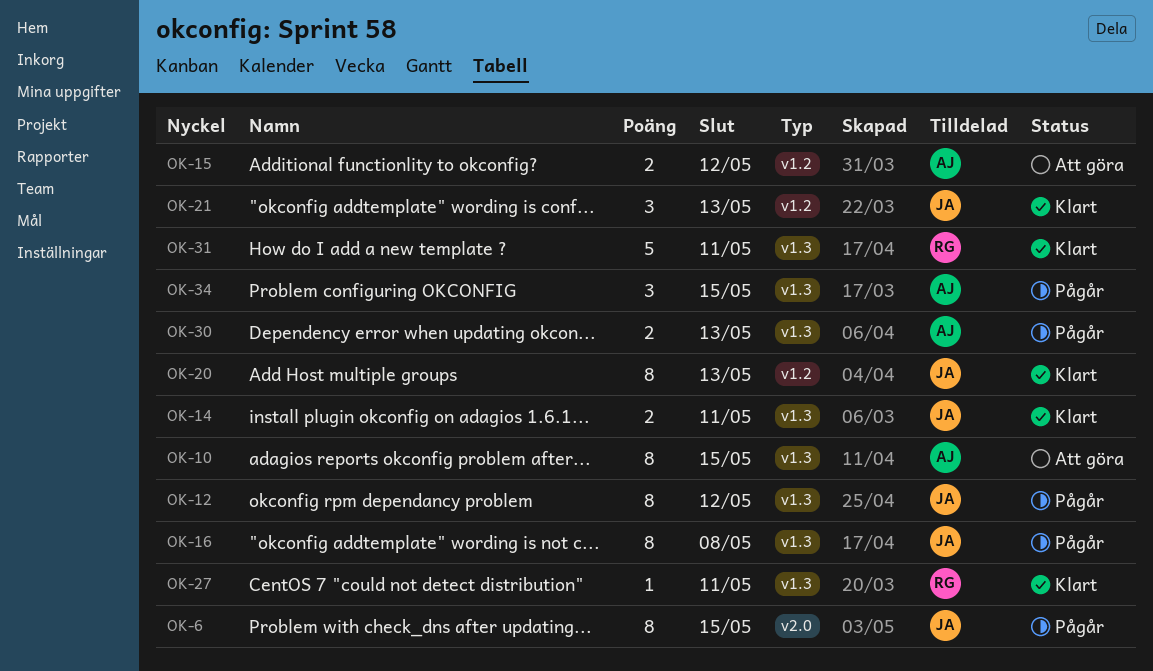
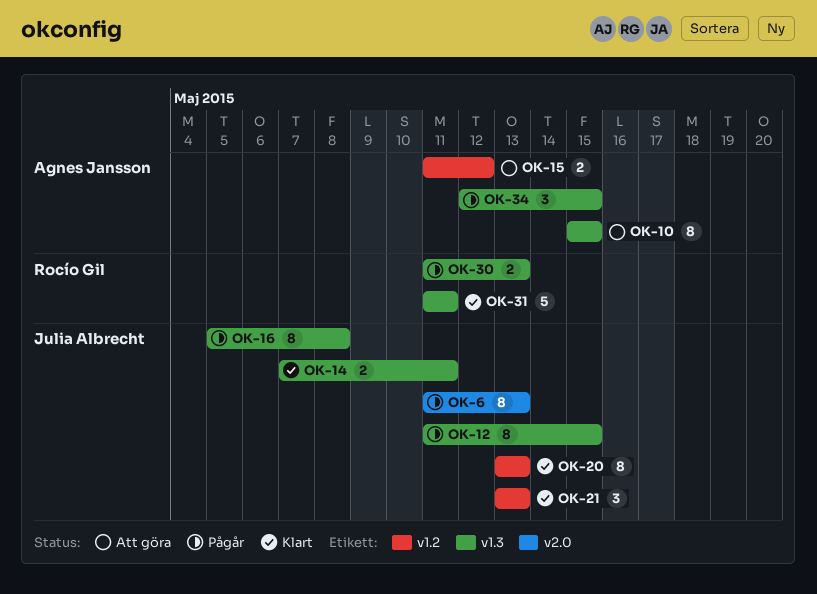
OK-6, due: May 15 -> May 13
OK-12, due: May 12 -> May 15
OK-27: present -> none
OK-30, owner: Agnes Jansson -> Rocío Gil

